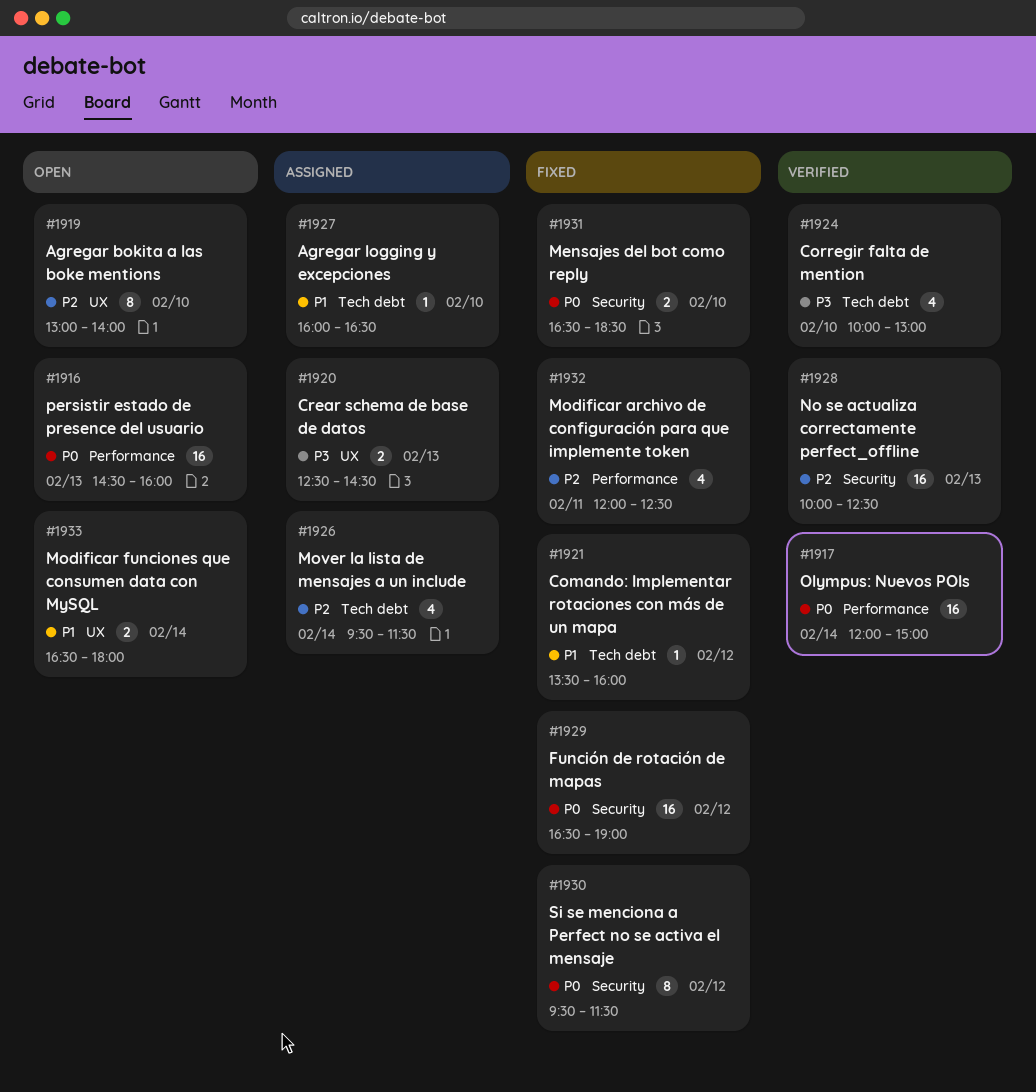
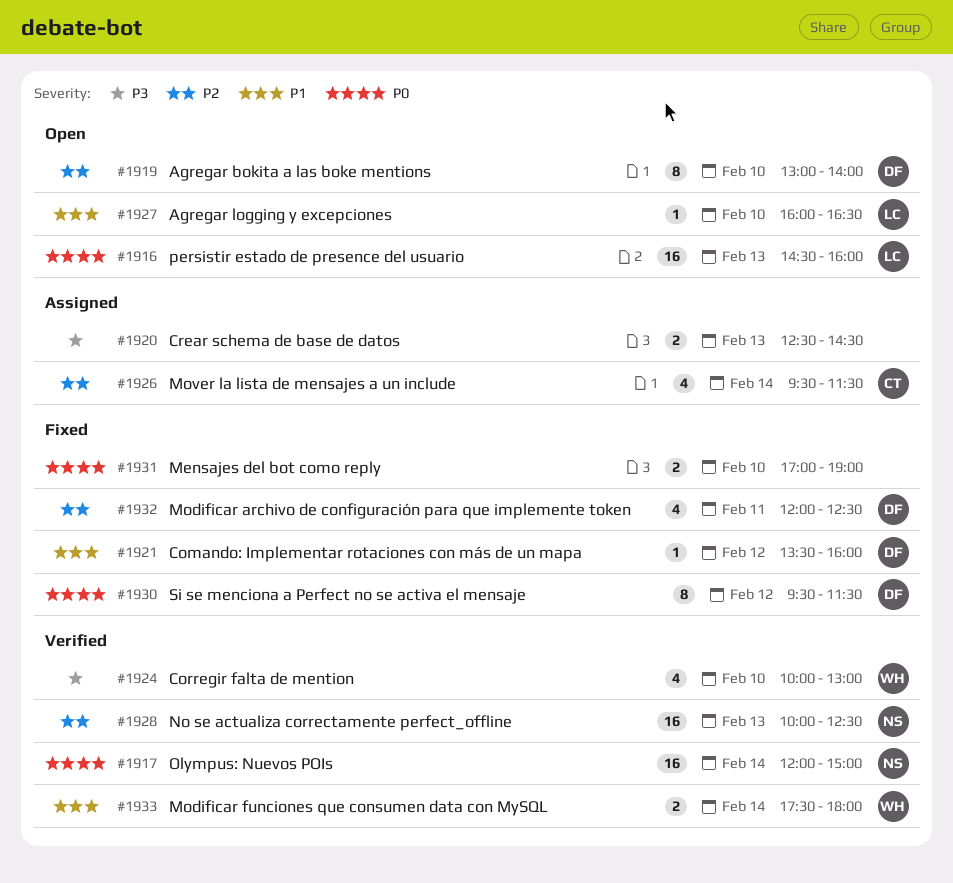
#1927, status: Assigned -> Open
#1929: present -> none
#1931, begins: 16:30 -> 17:00
#1931, ends: 18:30 -> 19:00
#1933, status: Open -> Verified
#1933, begins: 16:30 -> 17:30

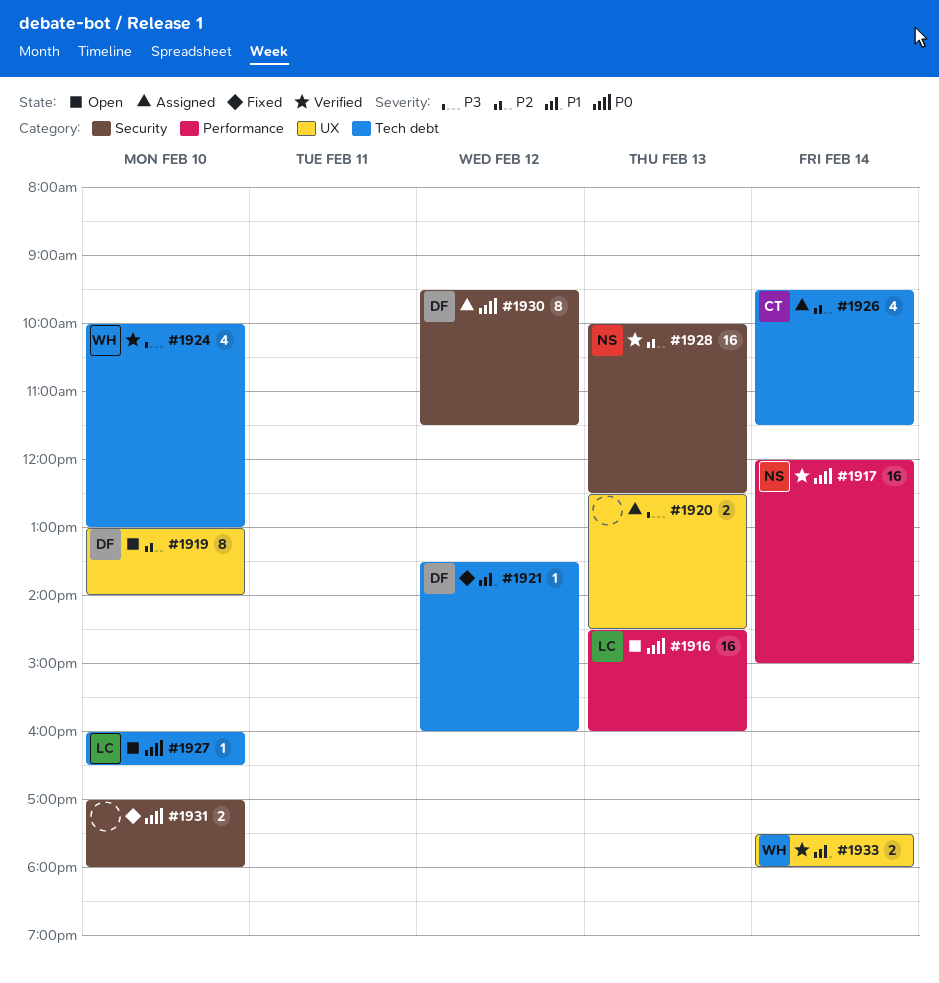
#1927, priority: P1 -> P0
#1930, status: Fixed -> Assigned
#1931, ends: 19:00 -> 18:00
#1932: present -> none

